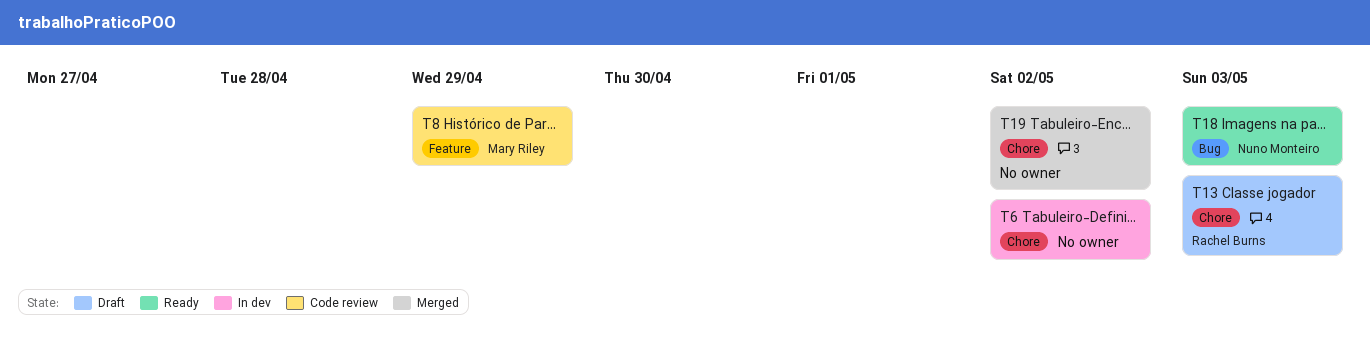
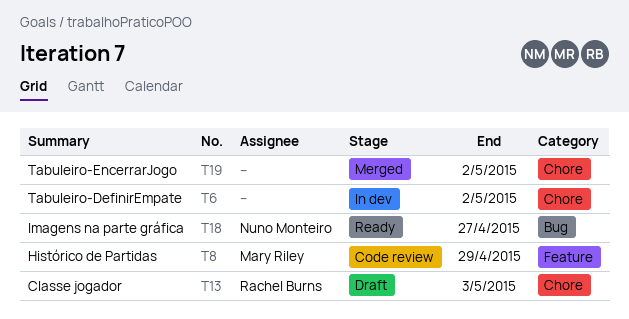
T18, due: May 3 -> Apr 27

